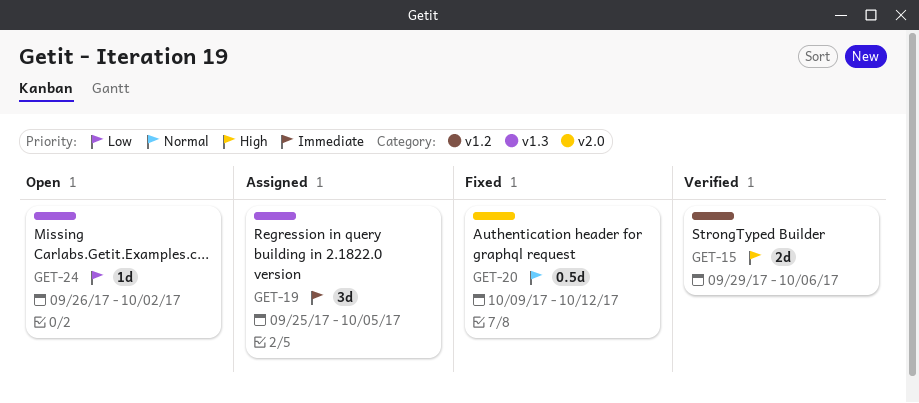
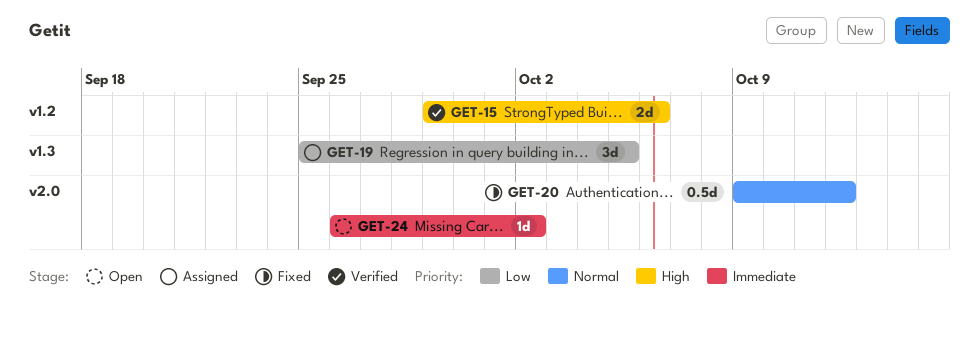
GET-19, priority: Immediate -> Low
GET-24, priority: Low -> Immediate
GET-24, label: v1.3 -> v2.0

